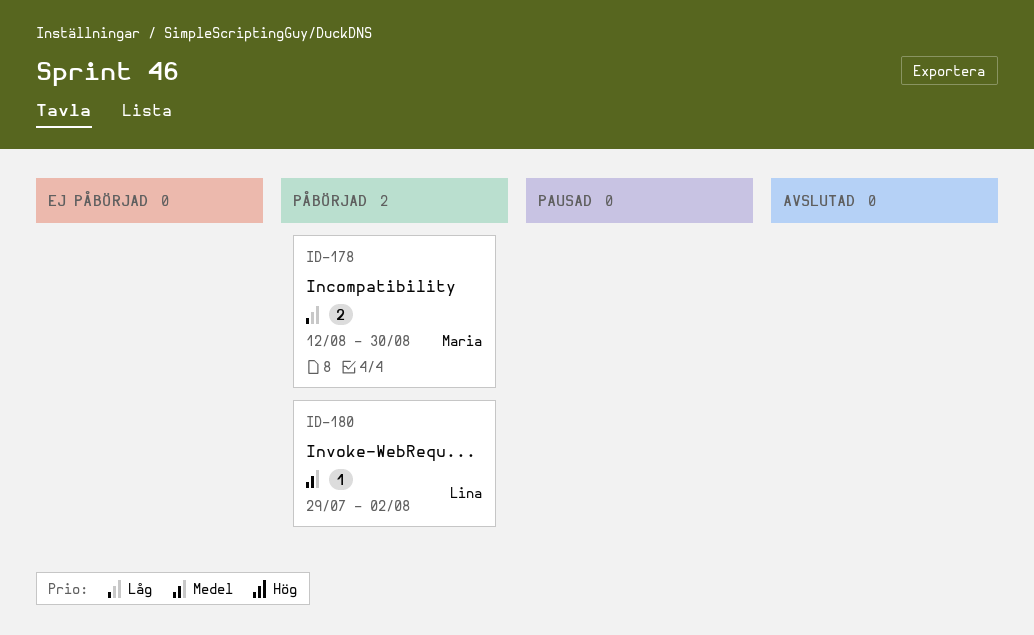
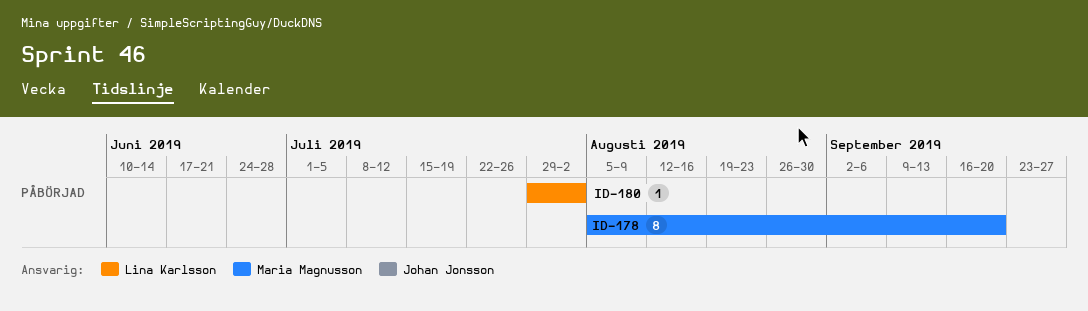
ID-178, estimate: 2 -> 8
ID-178, start: Aug 12 -> Aug 5
ID-178, due: Aug 30 -> Sep 20

